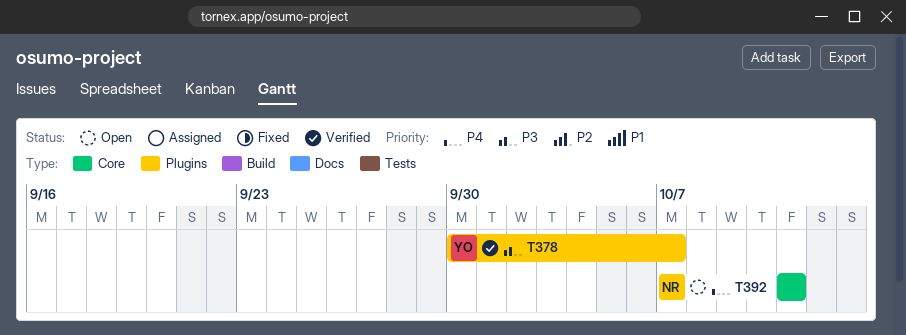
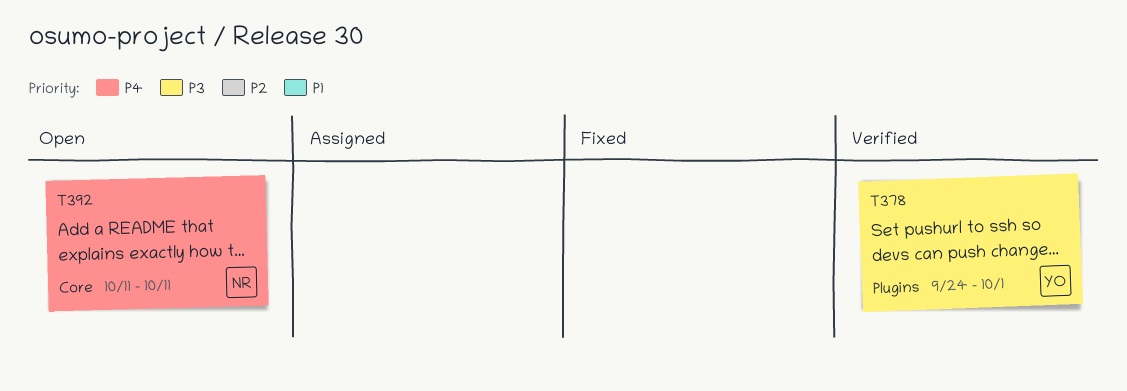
T378, start: Sep 30 -> Sep 24
T378, due: Oct 7 -> Oct 1

